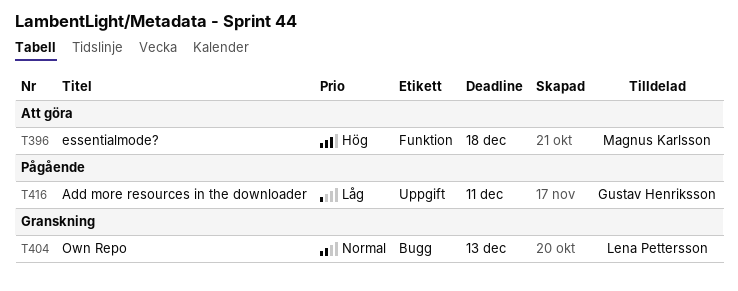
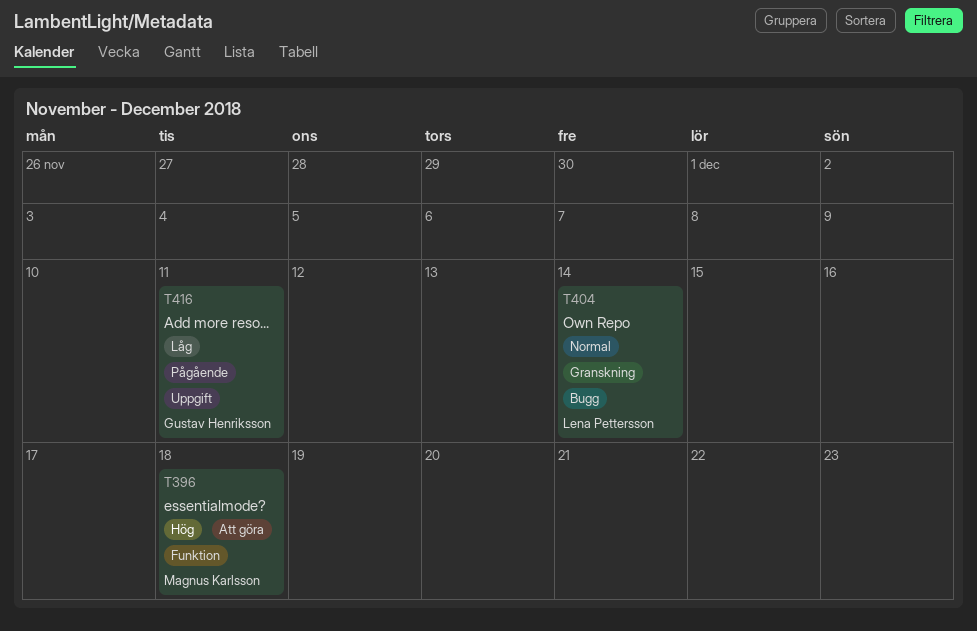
T404, due: Dec 13 -> Dec 14

